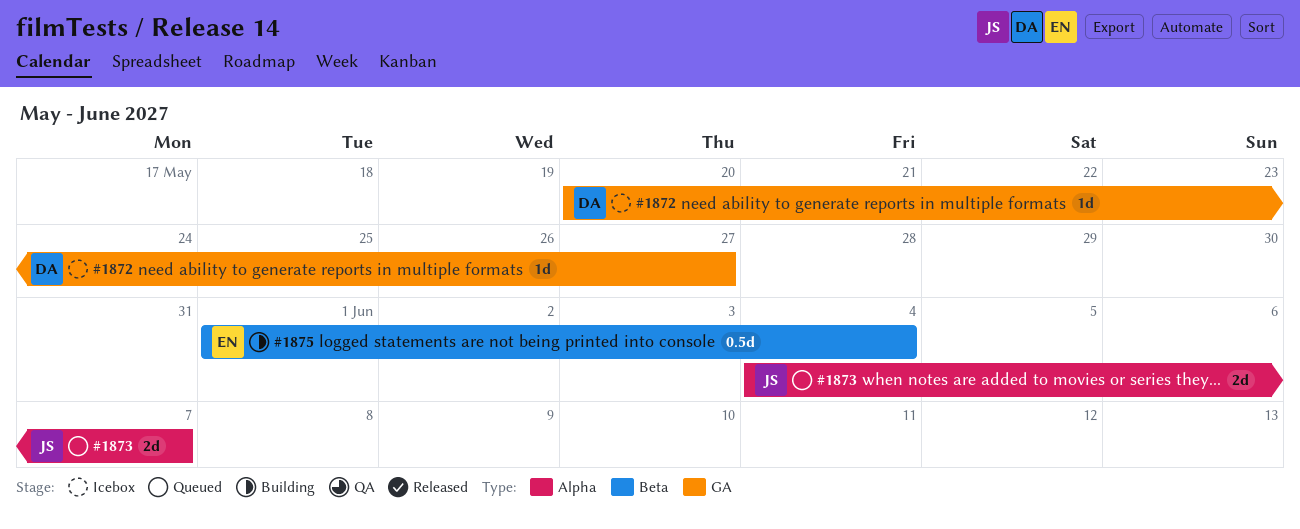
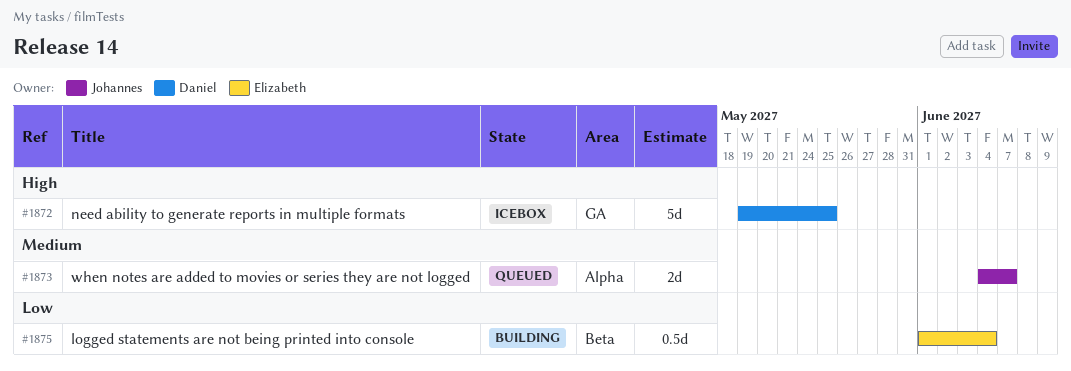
#1872, estimate: 1d -> 5d
#1872, start: May 20 -> May 19
#1872, due: May 27 -> May 25

